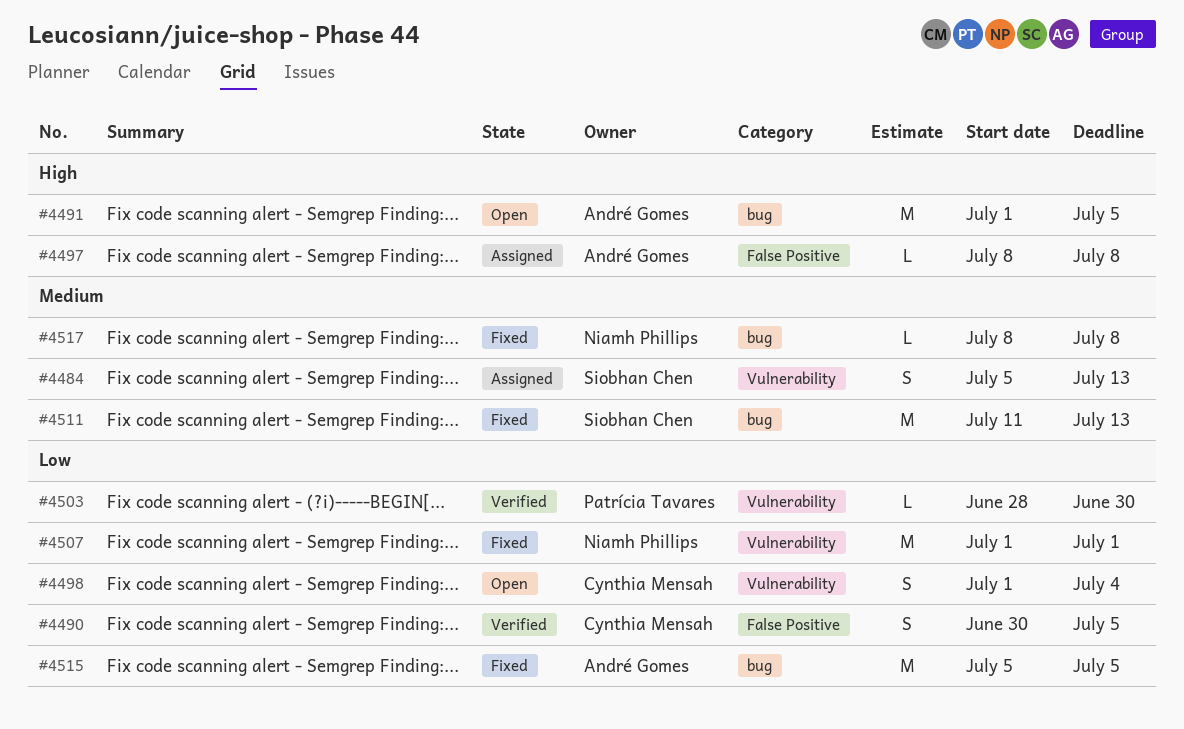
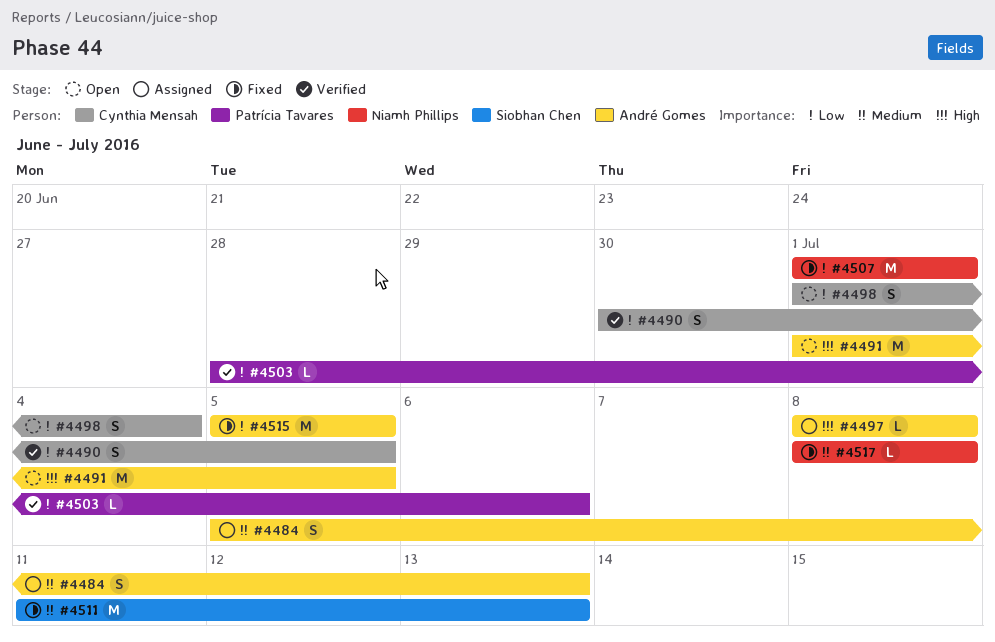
#4484, owner: Siobhan Chen -> André Gomes
#4503, due: Jun 30 -> Jul 6

